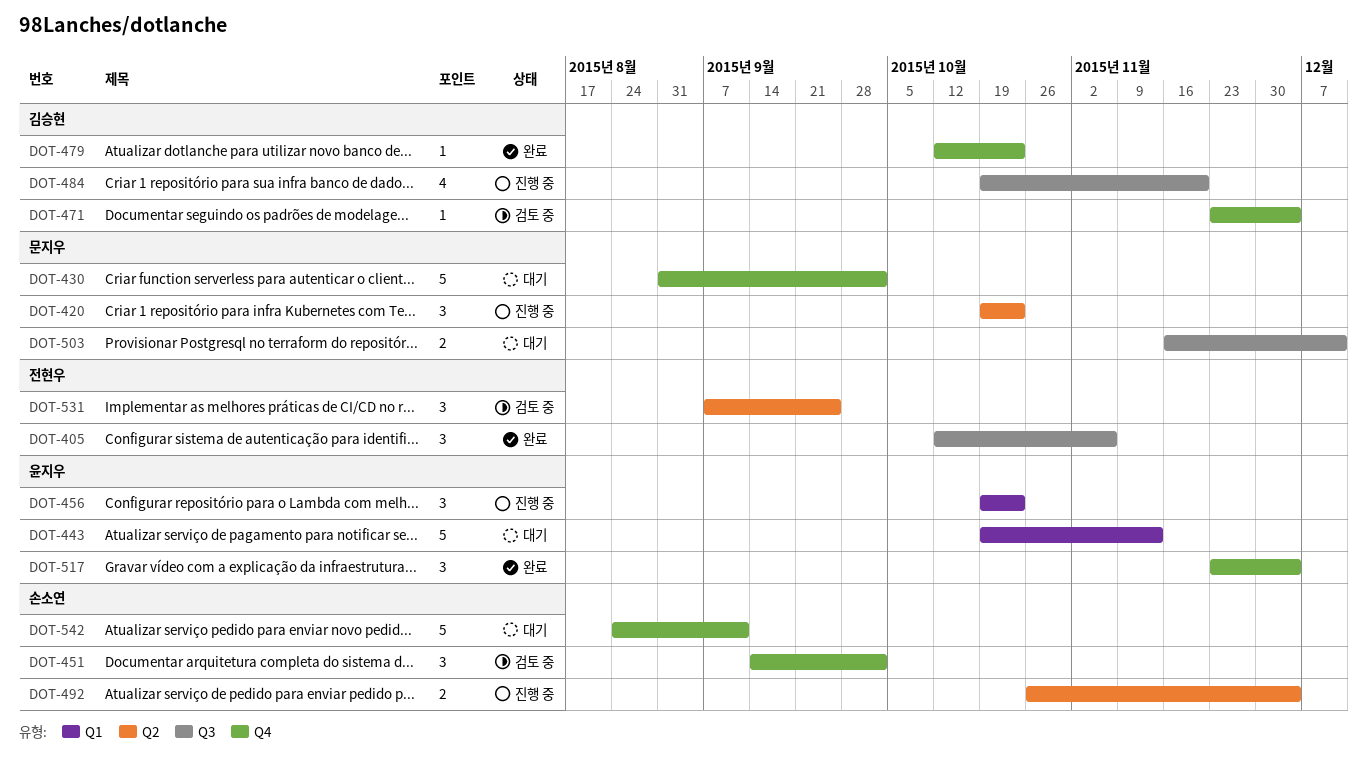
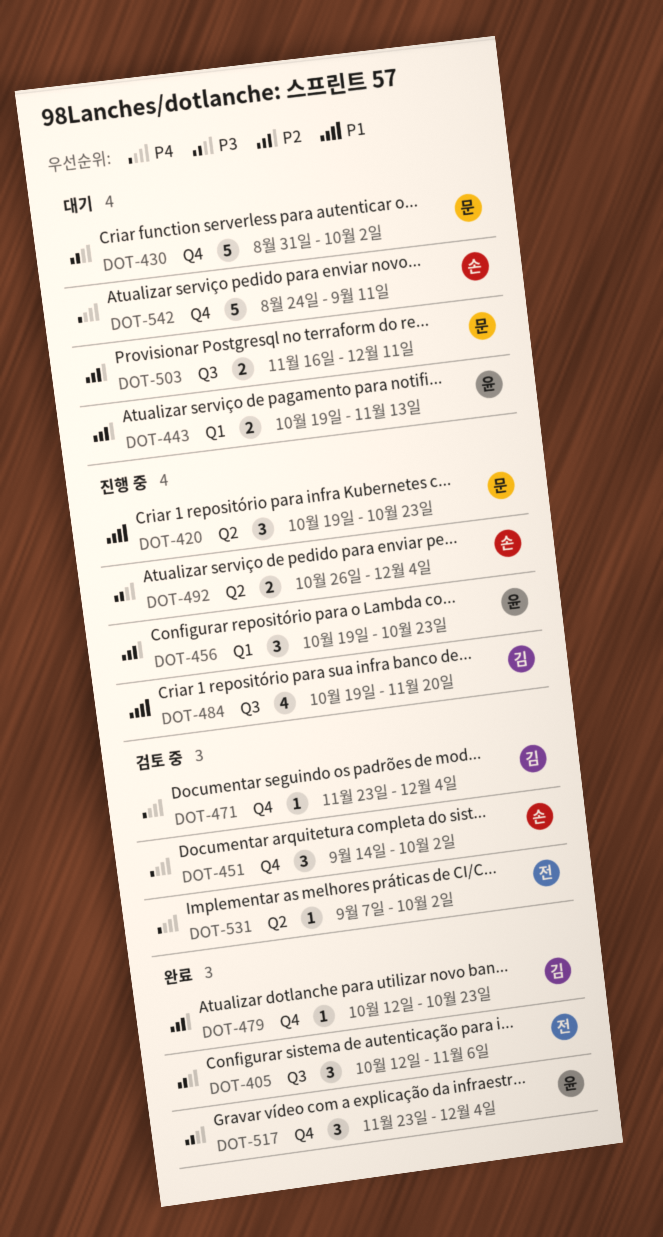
DOT-443, estimate: 5 -> 2
DOT-531, estimate: 3 -> 1
DOT-531, due: Sep 25 -> Oct 2

